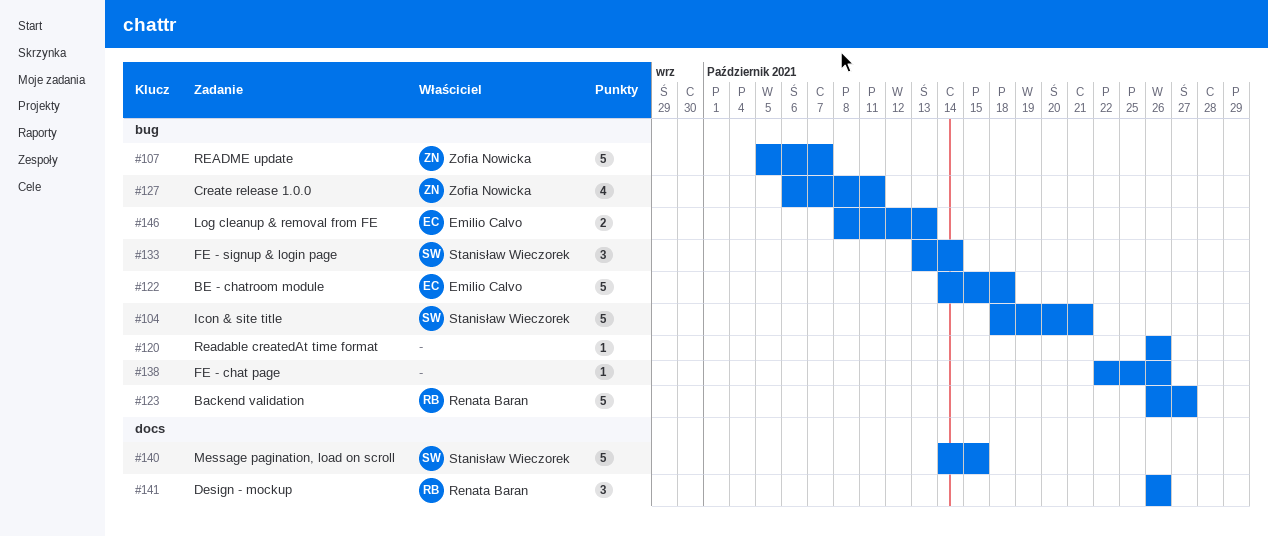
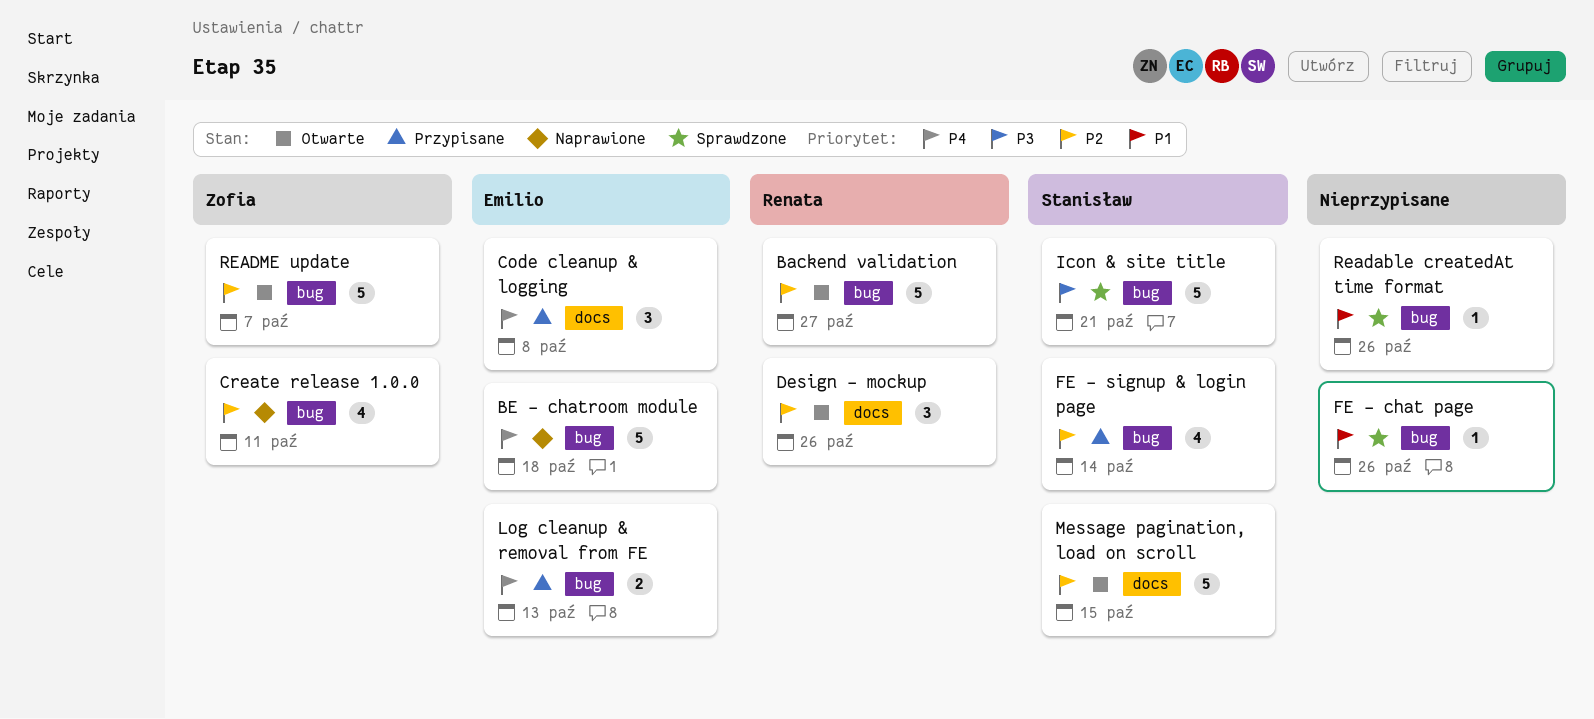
Code cleanup & logging: none -> present
FE - signup & login page, estimate: 3 -> 4

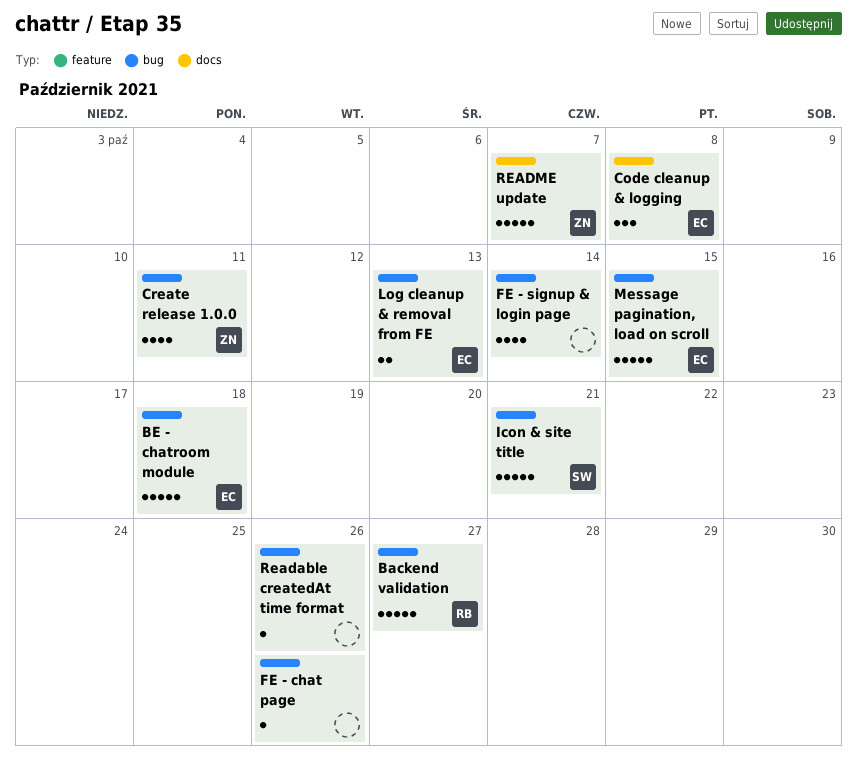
Design - mockup: present -> none
FE - signup & login page, owner: Stanisław -> none
Message pagination, load on scroll, owner: Stanisław -> Emilio
Message pagination, load on scroll, label: docs -> bug
README update, label: bug -> docs

